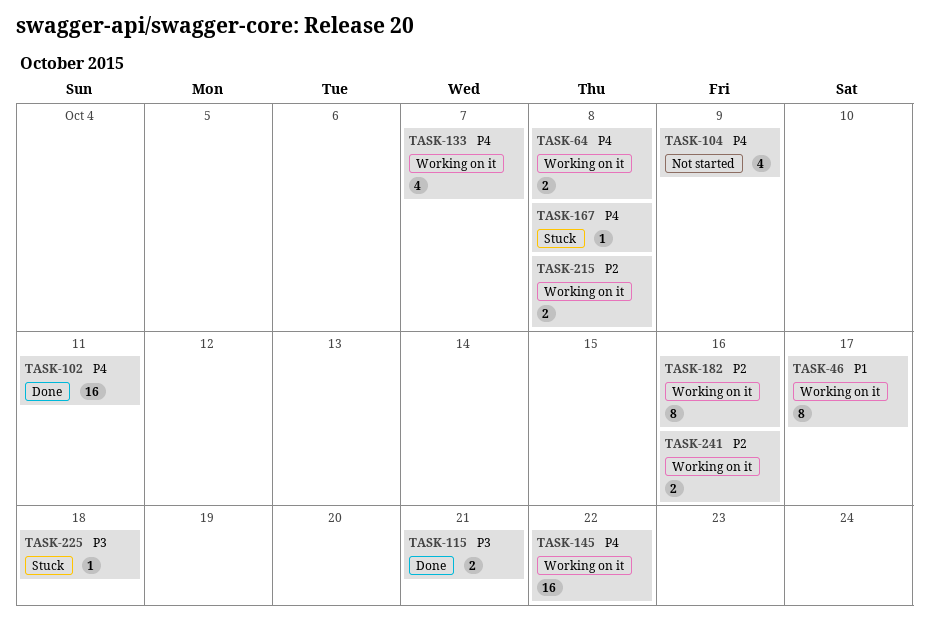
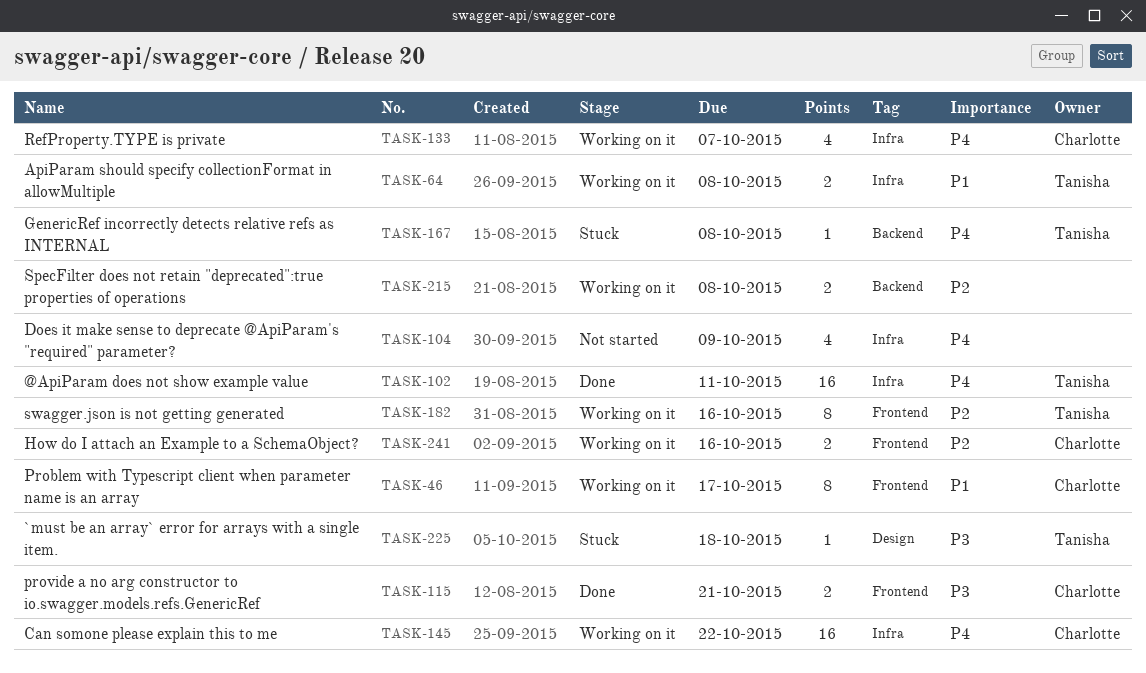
TASK-64, priority: P4 -> P1

